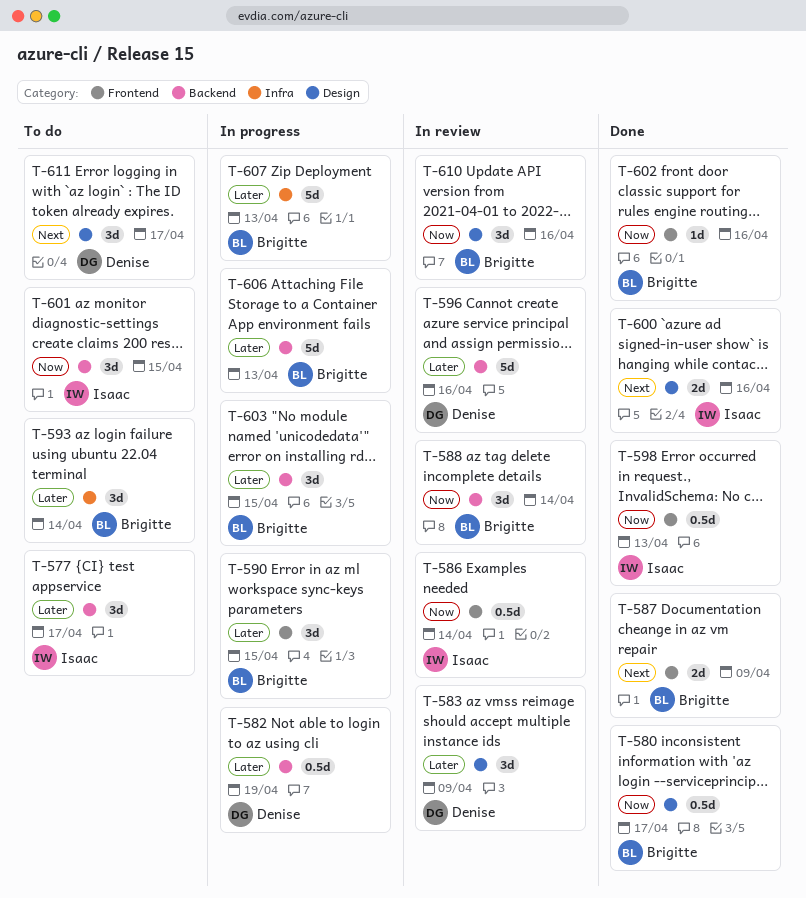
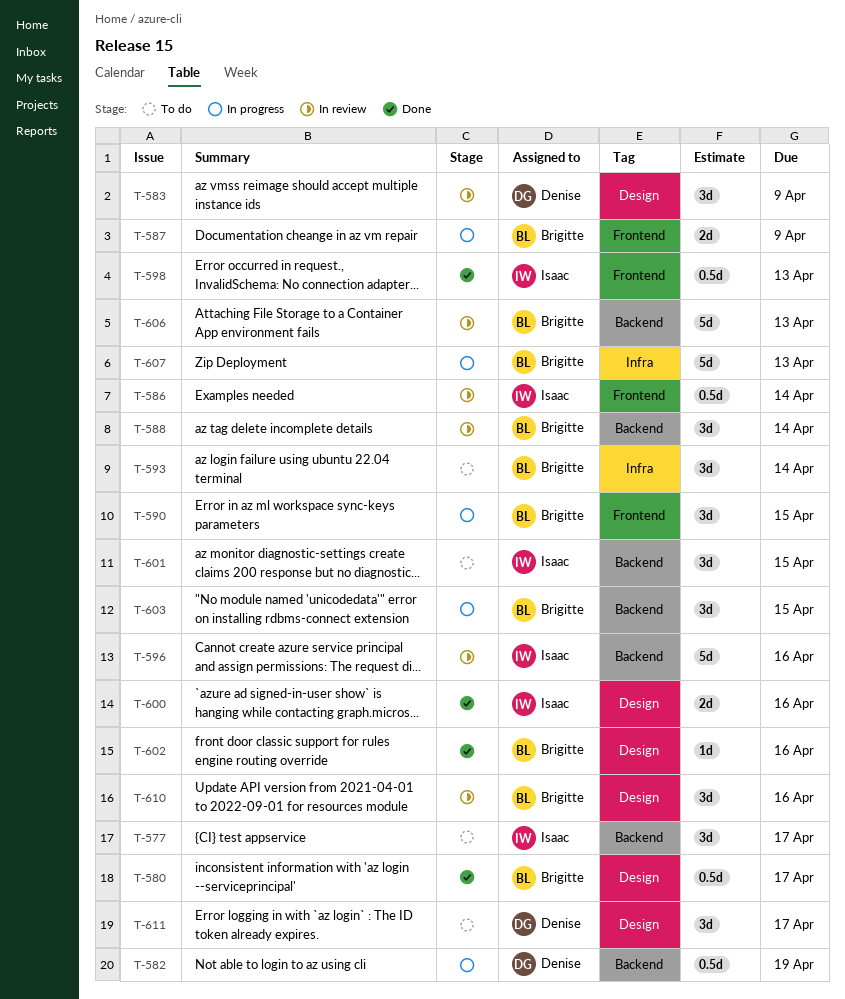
T-587, status: Done -> In progress
T-596, owner: Denise -> Isaac
T-602, label: Frontend -> Design
T-606, status: In progress -> In review

